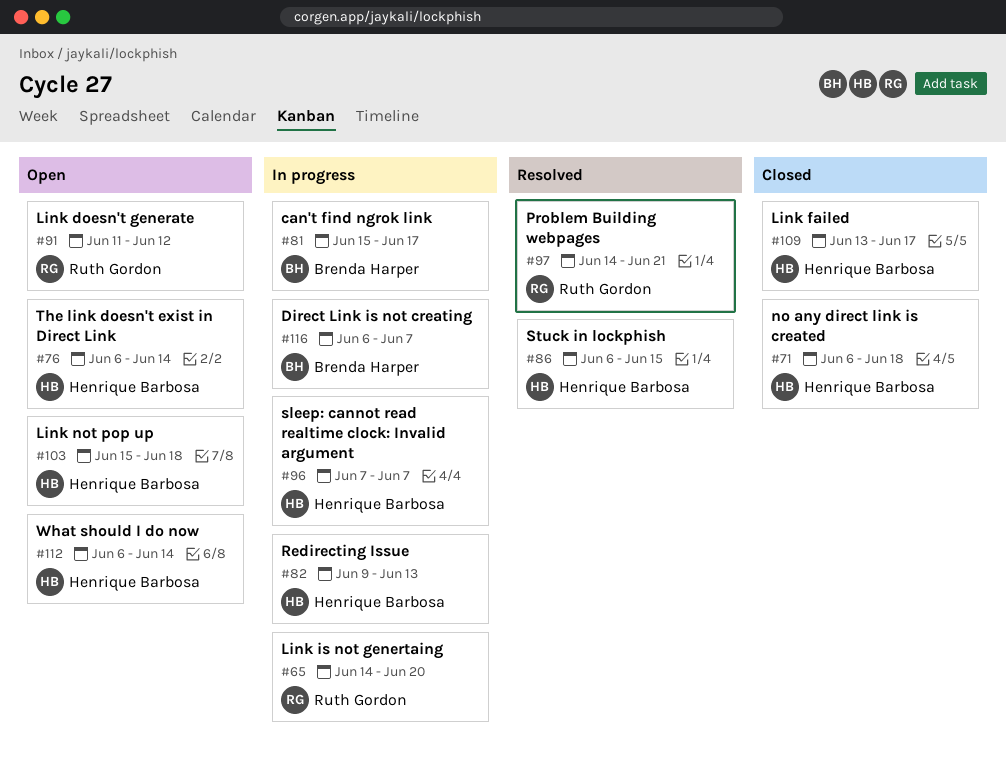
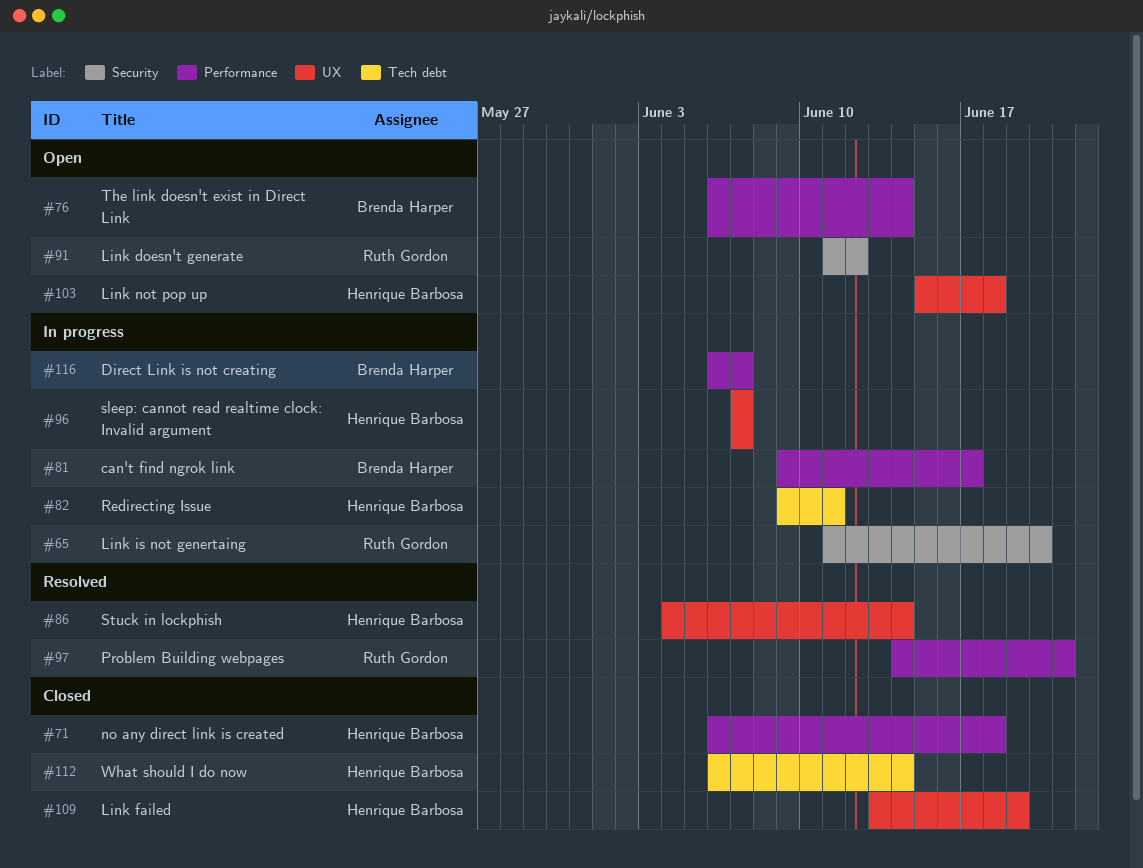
#65, start: Jun 14 -> Jun 11
#76, owner: Henrique Barbosa -> Brenda Harper
#81, start: Jun 15 -> Jun 9
#82, due: Jun 13 -> Jun 11
#86, start: Jun 6 -> Jun 4
#86, due: Jun 15 -> Jun 14
#109, due: Jun 17 -> Jun 19
#112, status: Open -> Closed

